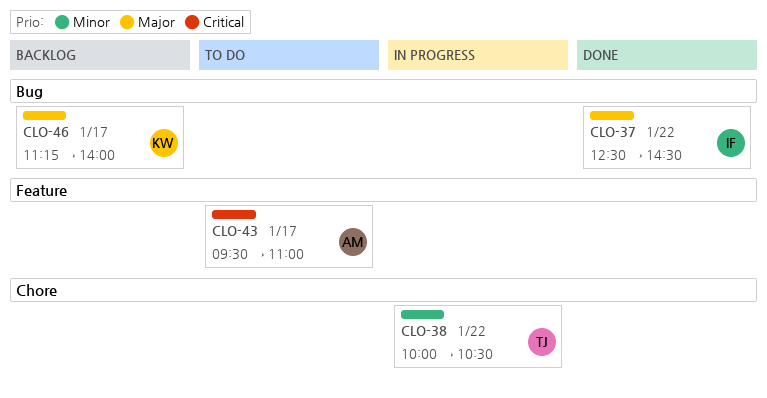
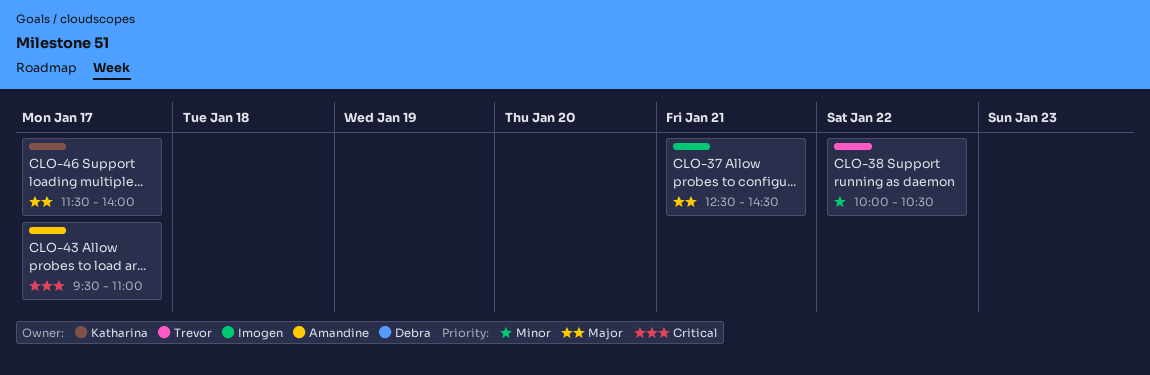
CLO-37, day: Jan 22 -> Jan 21
CLO-46, begins: 11:15 -> 11:30

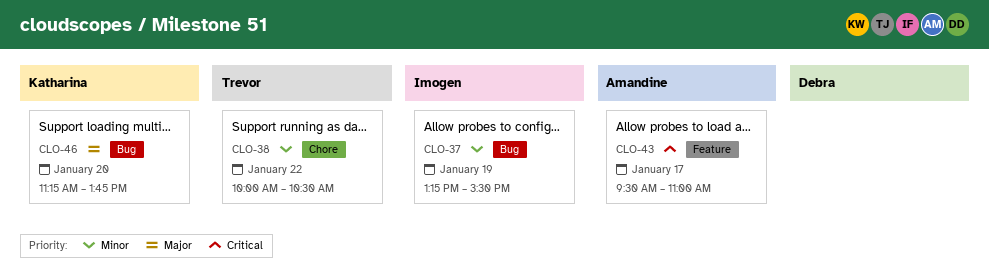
CLO-37, priority: Major -> Minor
CLO-37, day: Jan 21 -> Jan 19
CLO-37, begins: 12:30 -> 13:15
CLO-37, ends: 14:30 -> 15:30
CLO-46, day: Jan 17 -> Jan 20
CLO-46, begins: 11:30 -> 11:15
CLO-46, ends: 14:00 -> 13:45

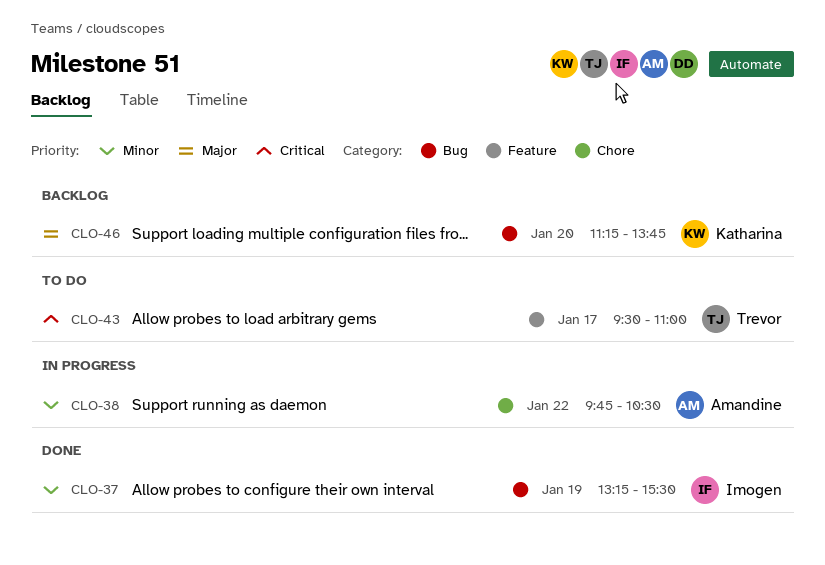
CLO-38, owner: Trevor -> Amandine
CLO-38, begins: 10:00 -> 09:45
CLO-43, owner: Amandine -> Trevor

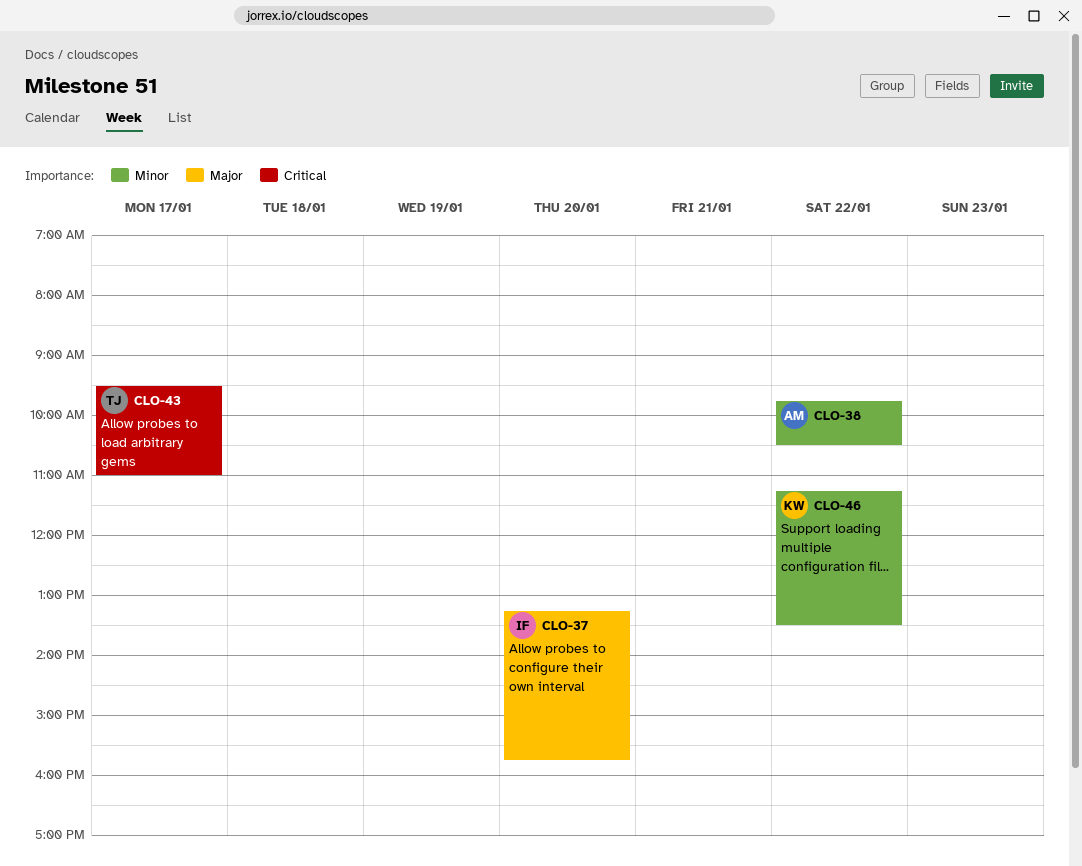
CLO-37, priority: Minor -> Major
CLO-37, day: Jan 19 -> Jan 20
CLO-37, ends: 15:30 -> 15:45
CLO-46, priority: Major -> Minor
CLO-46, day: Jan 20 -> Jan 22
CLO-46, ends: 13:45 -> 13:30

